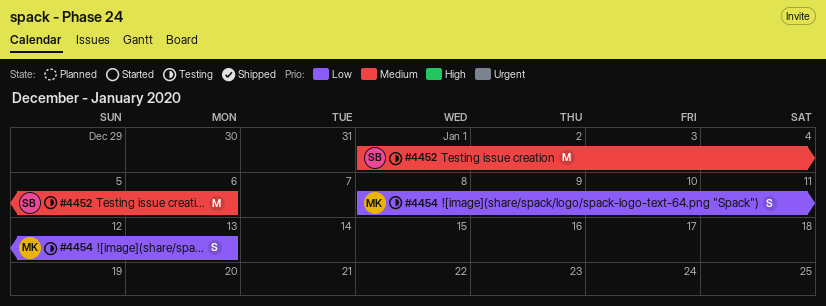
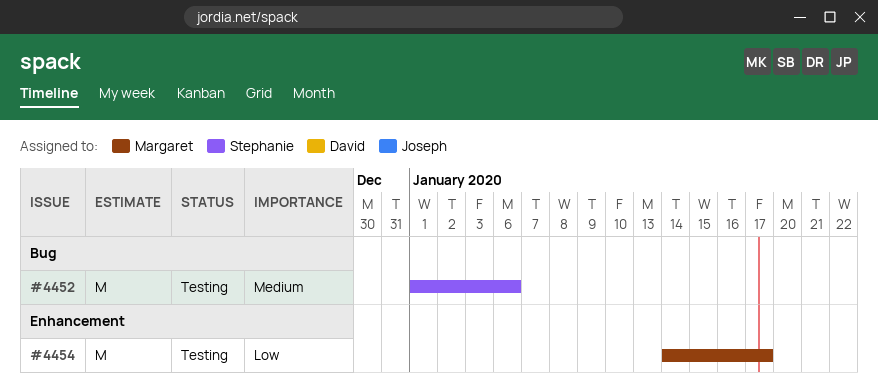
#4454, estimate: S -> M
#4454, start: Jan 8 -> Jan 14
#4454, due: Jan 13 -> Jan 17

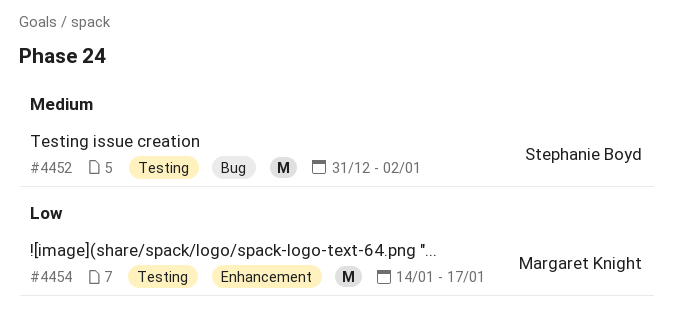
#4452, start: Jan 1 -> Dec 31
#4452, due: Jan 6 -> Jan 2

